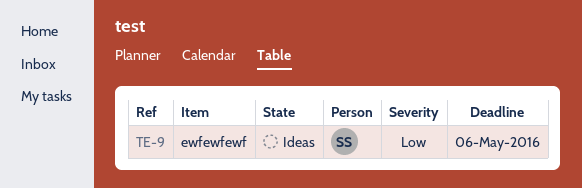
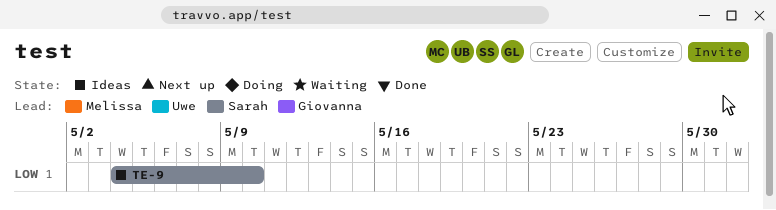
TE-9, due: May 6 -> May 10

